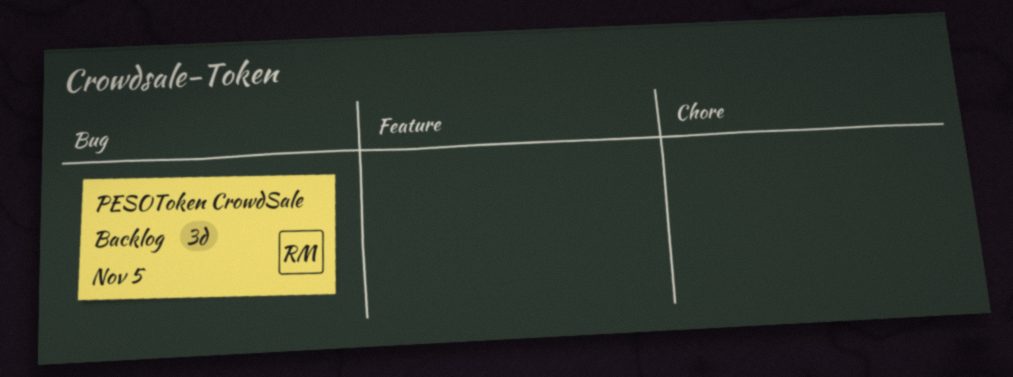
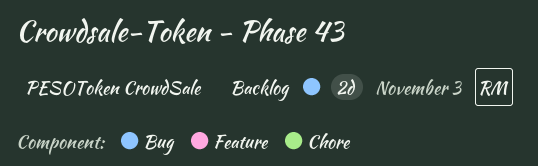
PESOToken CrowdSale, estimate: 3d -> 2d
PESOToken CrowdSale, due: Nov 5 -> Nov 3

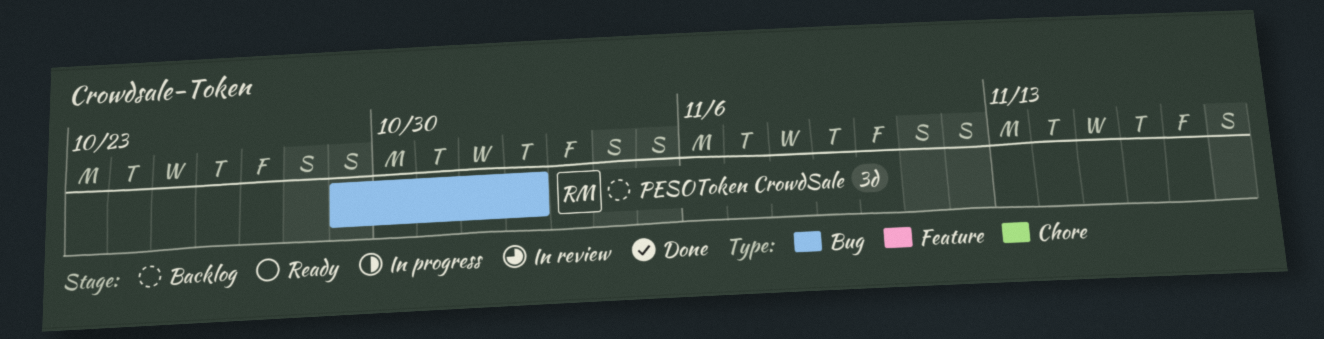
PESOToken CrowdSale, estimate: 2d -> 3d
PESOToken CrowdSale, due: Nov 3 -> Nov 2

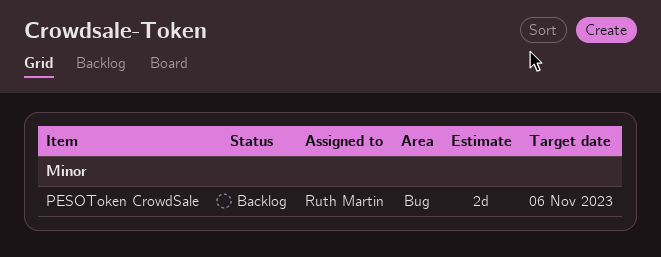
PESOToken CrowdSale, estimate: 3d -> 2d
PESOToken CrowdSale, due: Nov 2 -> Nov 6

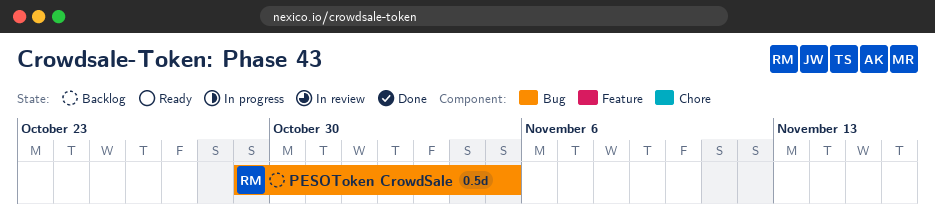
PESOToken CrowdSale, estimate: 2d -> 0.5d
PESOToken CrowdSale, due: Nov 6 -> Nov 5

